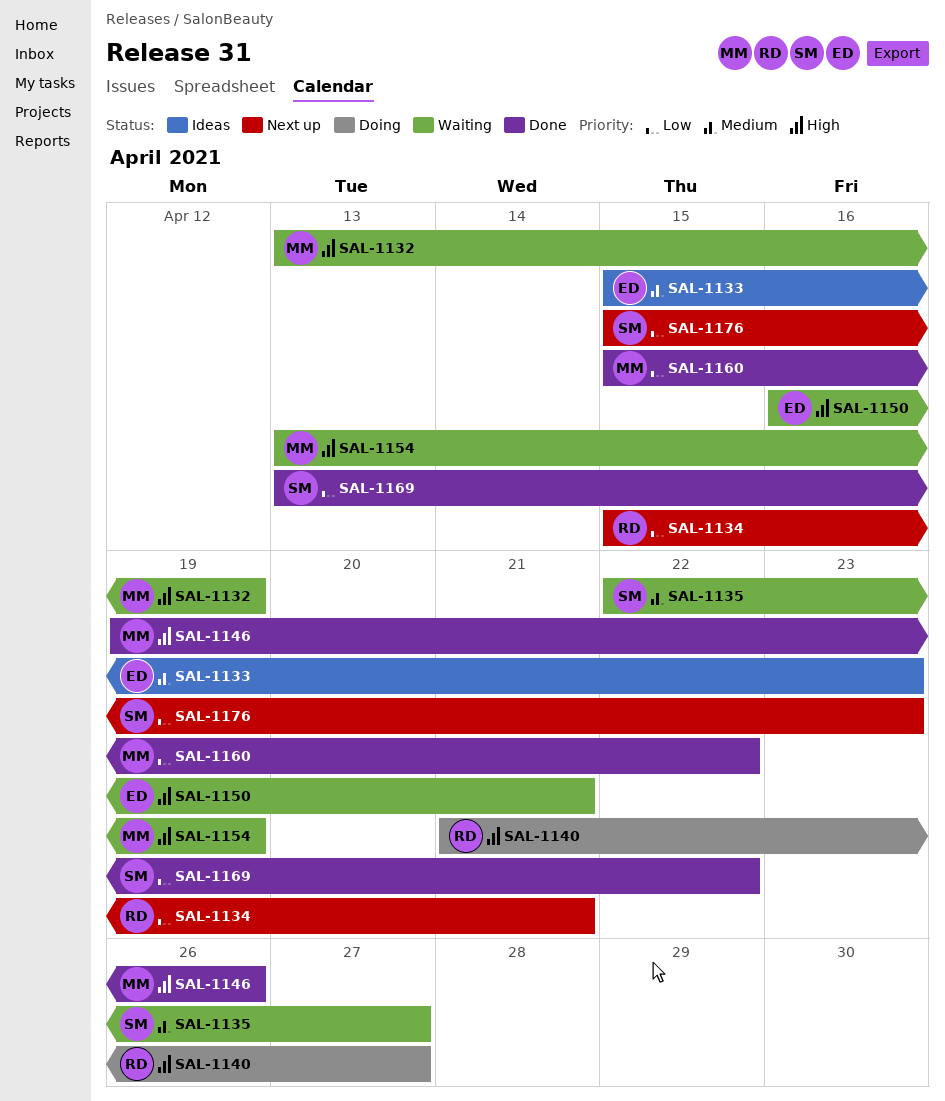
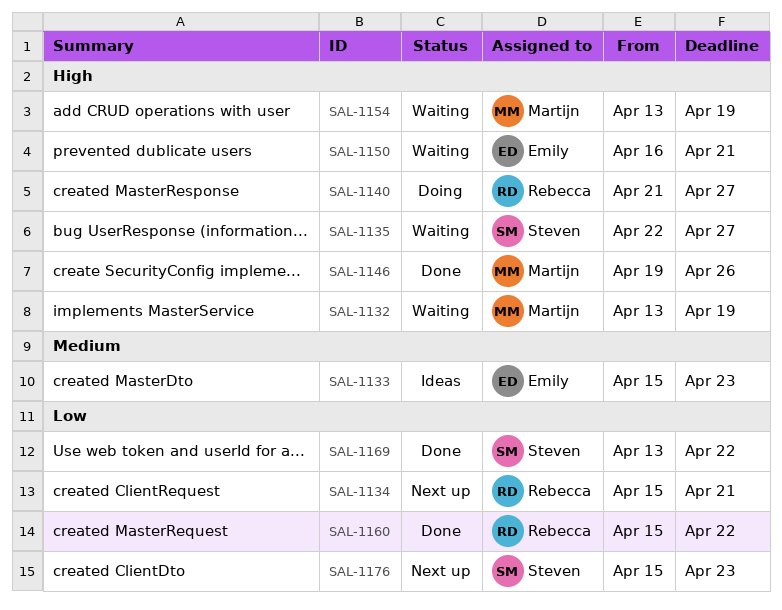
SAL-1135, priority: Medium -> High
SAL-1160, owner: Martijn -> Rebecca

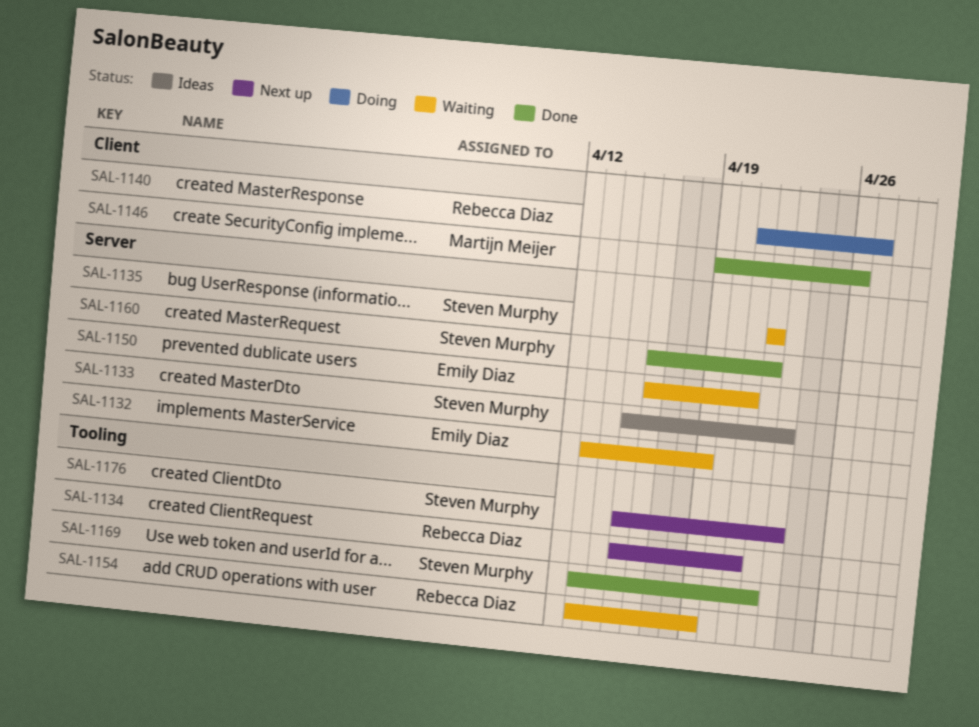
SAL-1132, owner: Martijn Meijer -> Emily Diaz
SAL-1133, owner: Emily Diaz -> Steven Murphy
SAL-1135, due: Apr 27 -> Apr 22
SAL-1154, owner: Martijn Meijer -> Rebecca Diaz
SAL-1160, owner: Rebecca Diaz -> Steven Murphy
SAL-1160, start: Apr 15 -> Apr 16

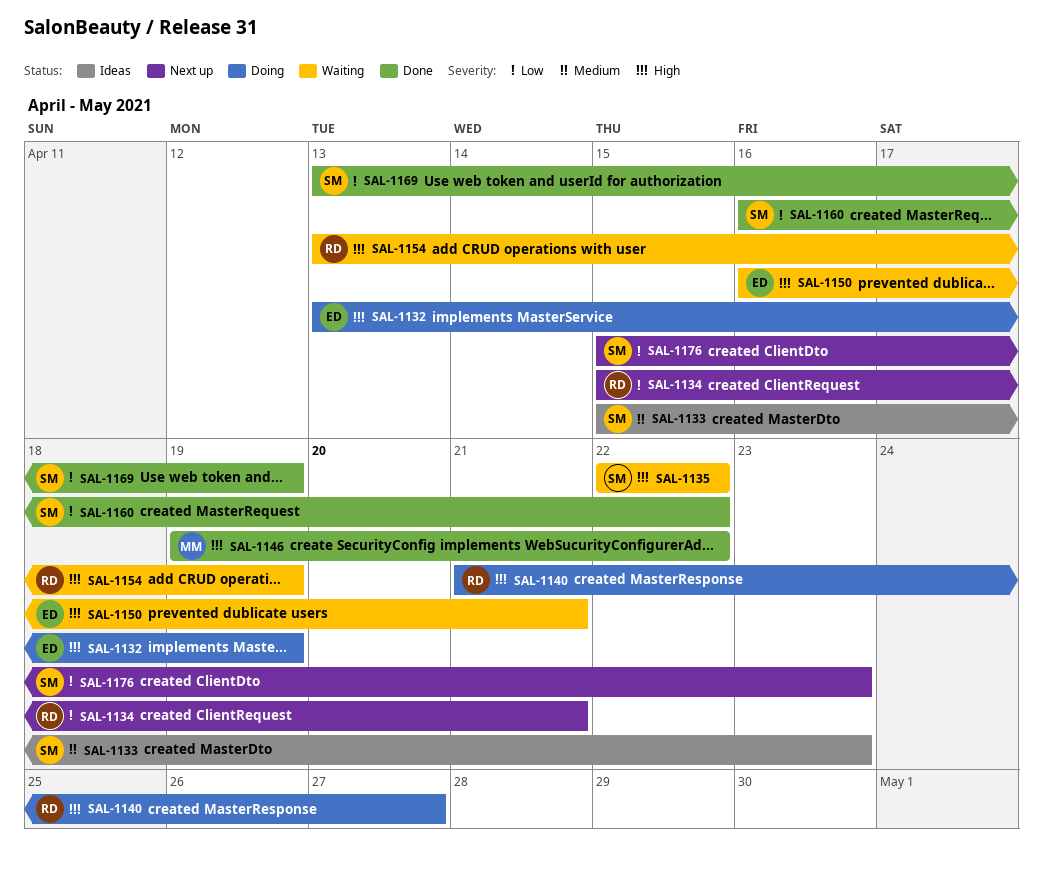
SAL-1132, status: Waiting -> Doing
SAL-1146, due: Apr 26 -> Apr 22
SAL-1169, due: Apr 22 -> Apr 19

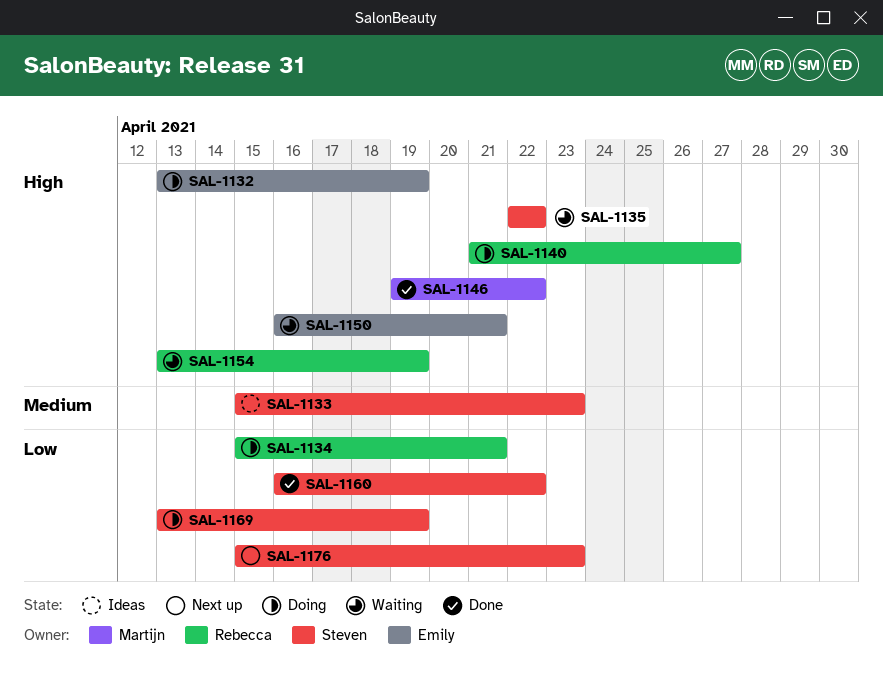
SAL-1134, status: Next up -> Doing
SAL-1169, status: Done -> Doing

